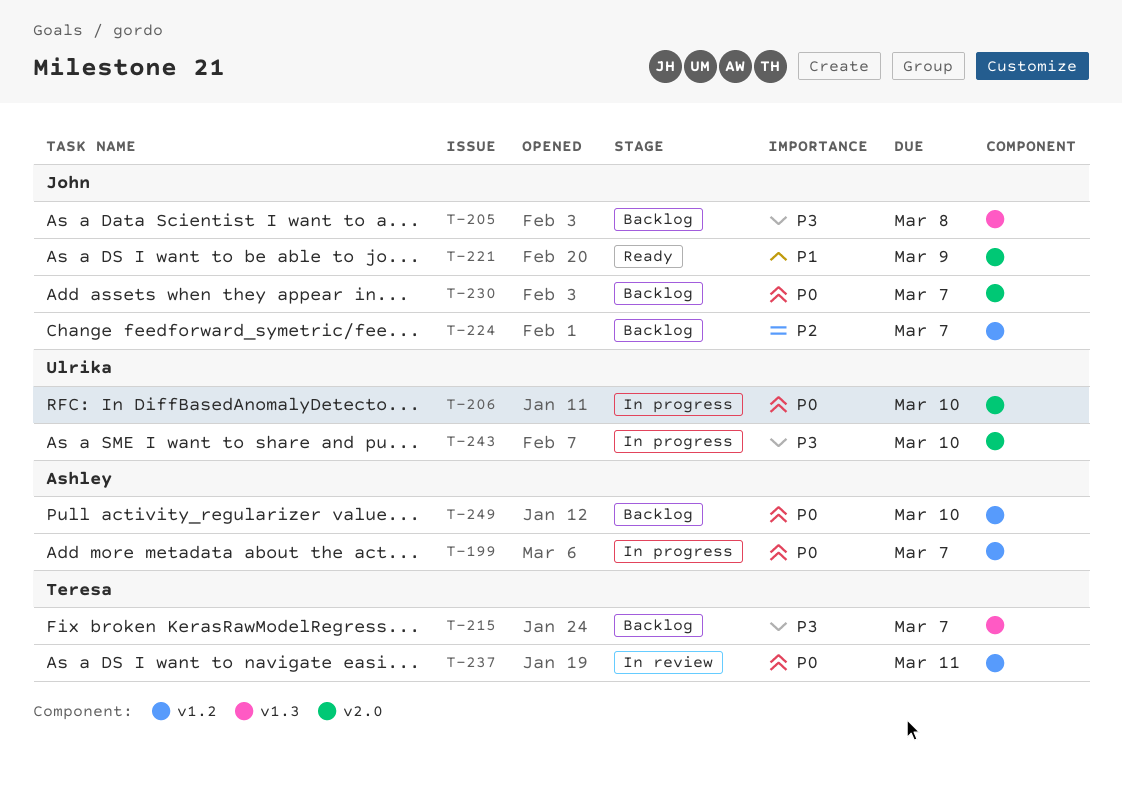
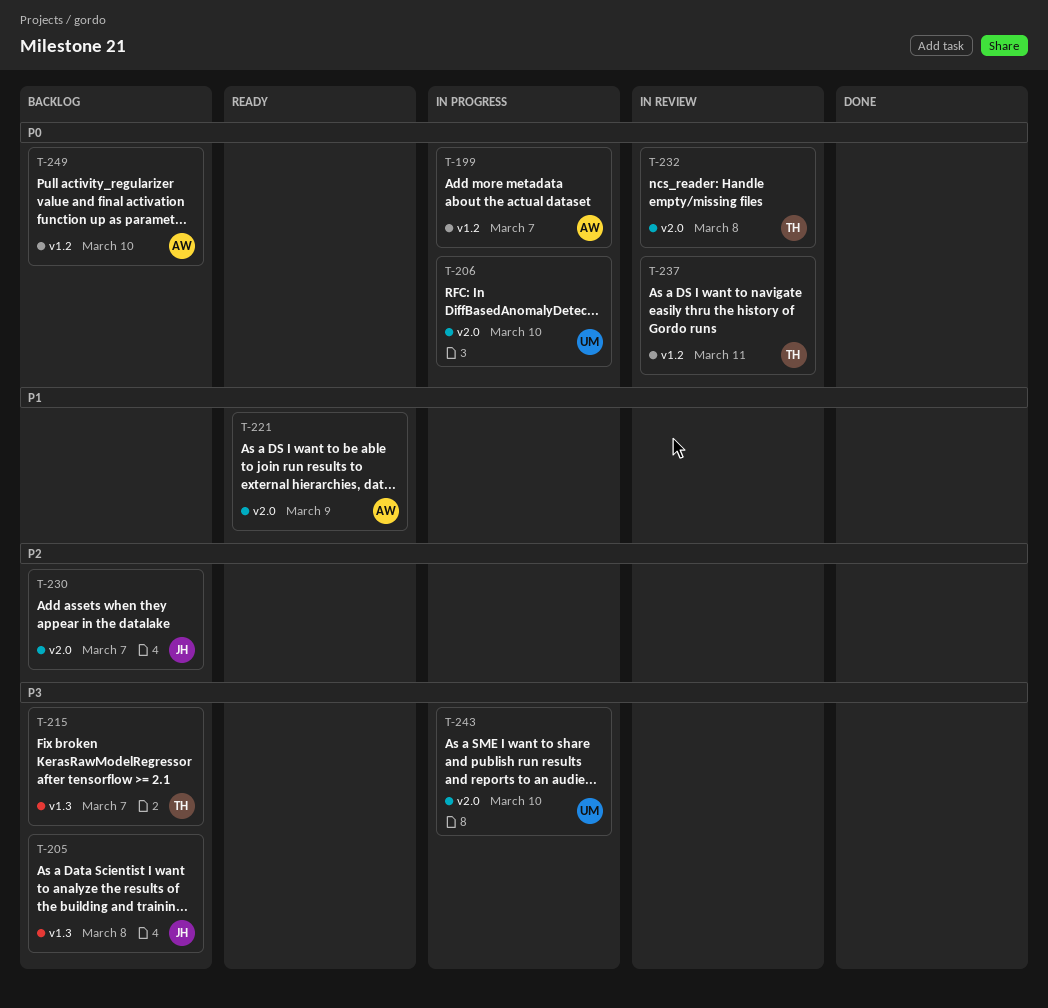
T-221, owner: John -> Ashley
T-224: present -> none
T-230, priority: P0 -> P2
T-232: none -> present

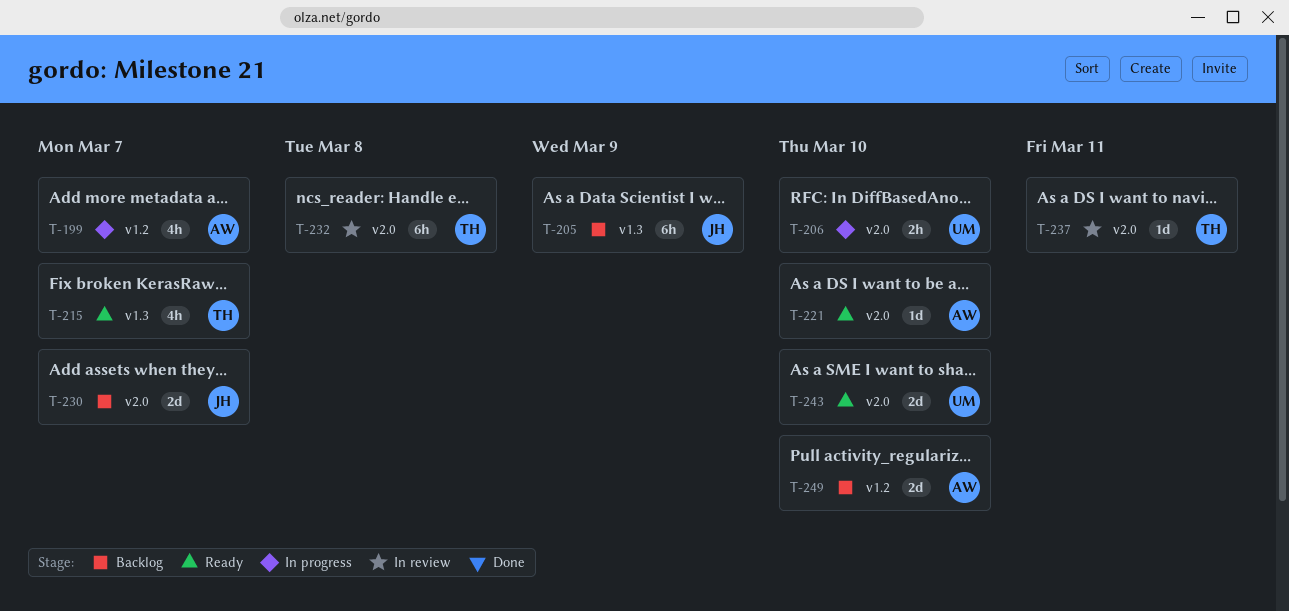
T-205, due: Mar 8 -> Mar 9
T-215, status: Backlog -> Ready
T-221, due: Mar 9 -> Mar 10
T-237, label: v1.2 -> v2.0
T-243, status: In progress -> Ready

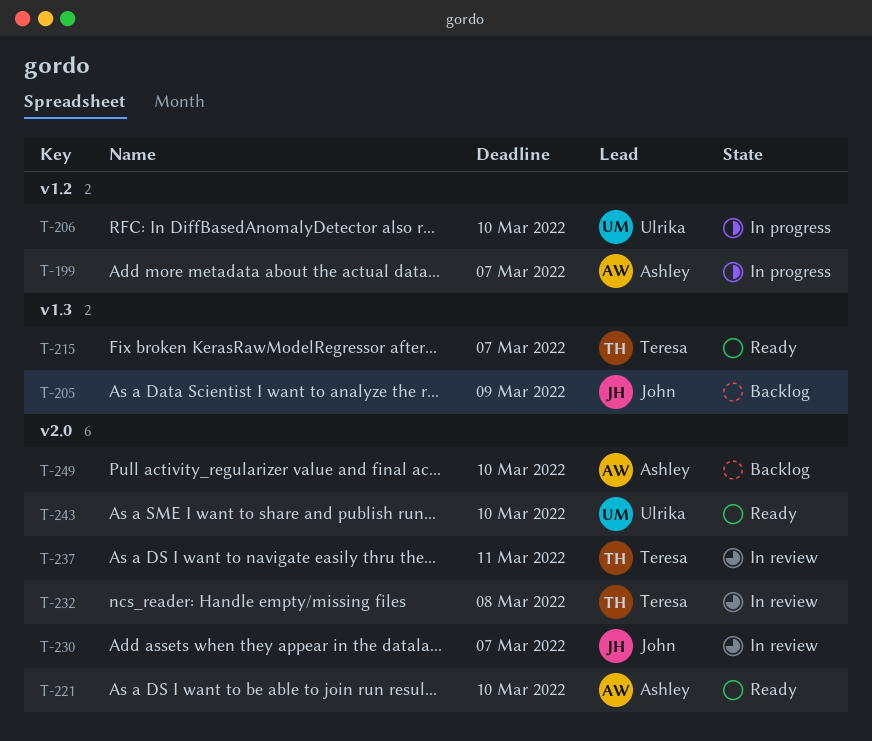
T-206, label: v2.0 -> v1.2
T-230, status: Backlog -> In review
T-249, label: v1.2 -> v2.0

